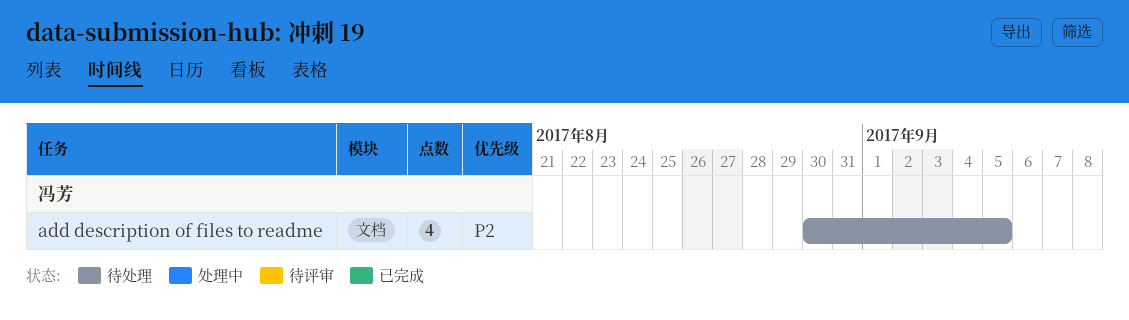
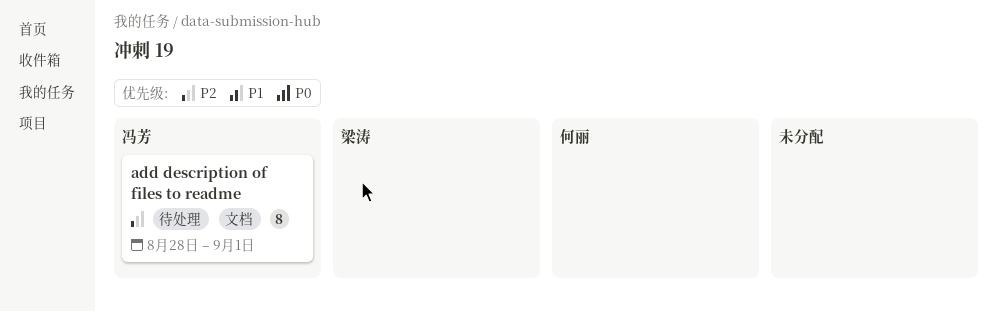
add description of files to readme, estimate: 4 -> 8
add description of files to readme, start: Aug 30 -> Aug 28
add description of files to readme, due: Sep 5 -> Sep 1

